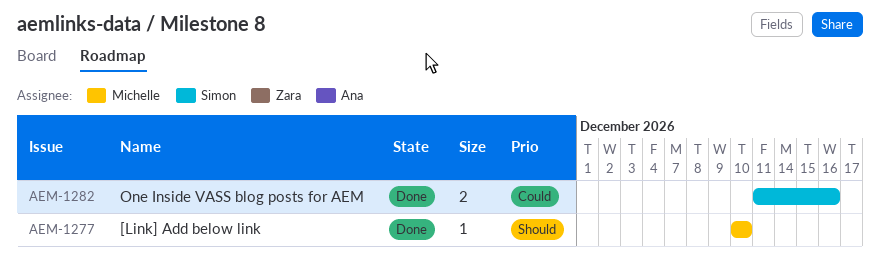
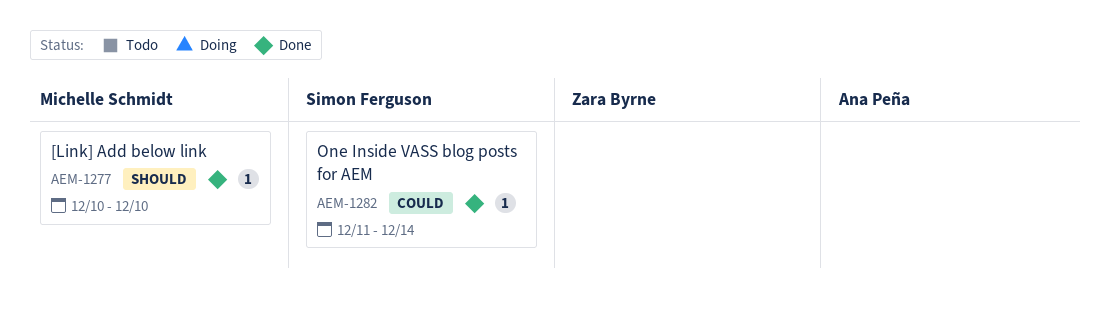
AEM-1282, estimate: 2 -> 1
AEM-1282, due: Dec 16 -> Dec 14

